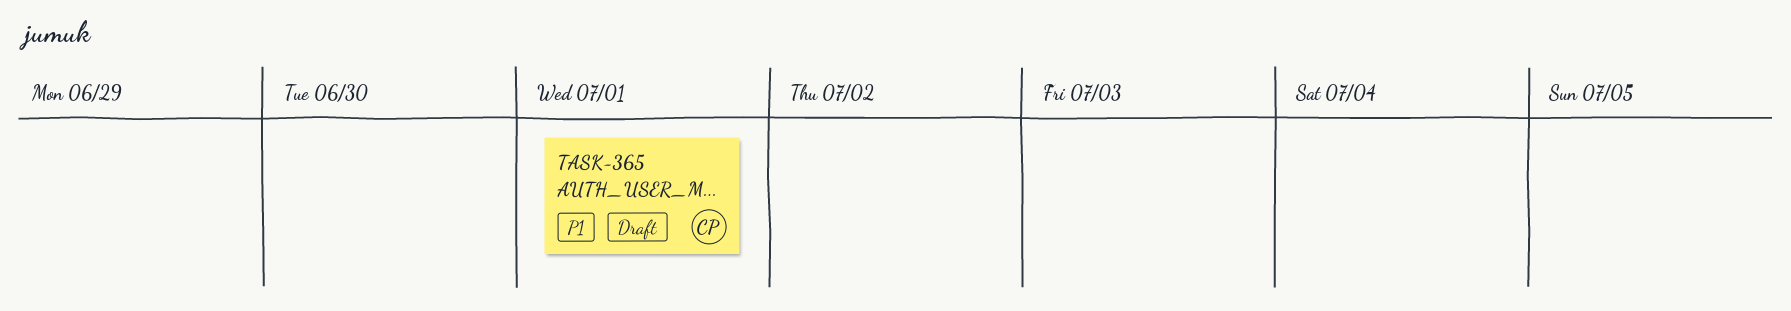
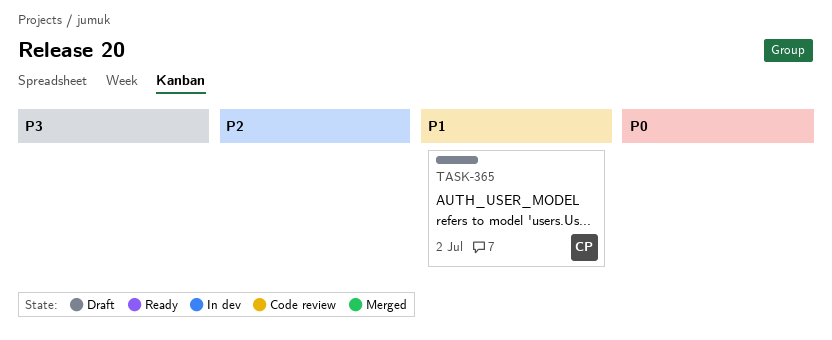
TASK-365, due: Jul 1 -> Jul 2

